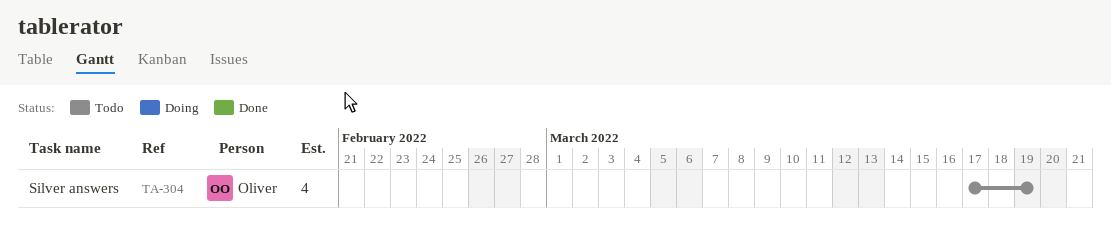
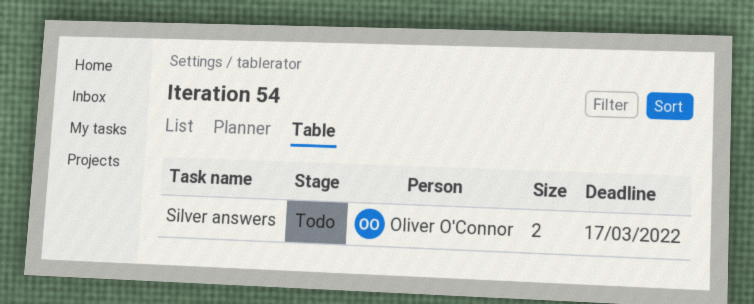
Silver answers, estimate: 4 -> 2
Silver answers, due: Mar 19 -> Mar 17

